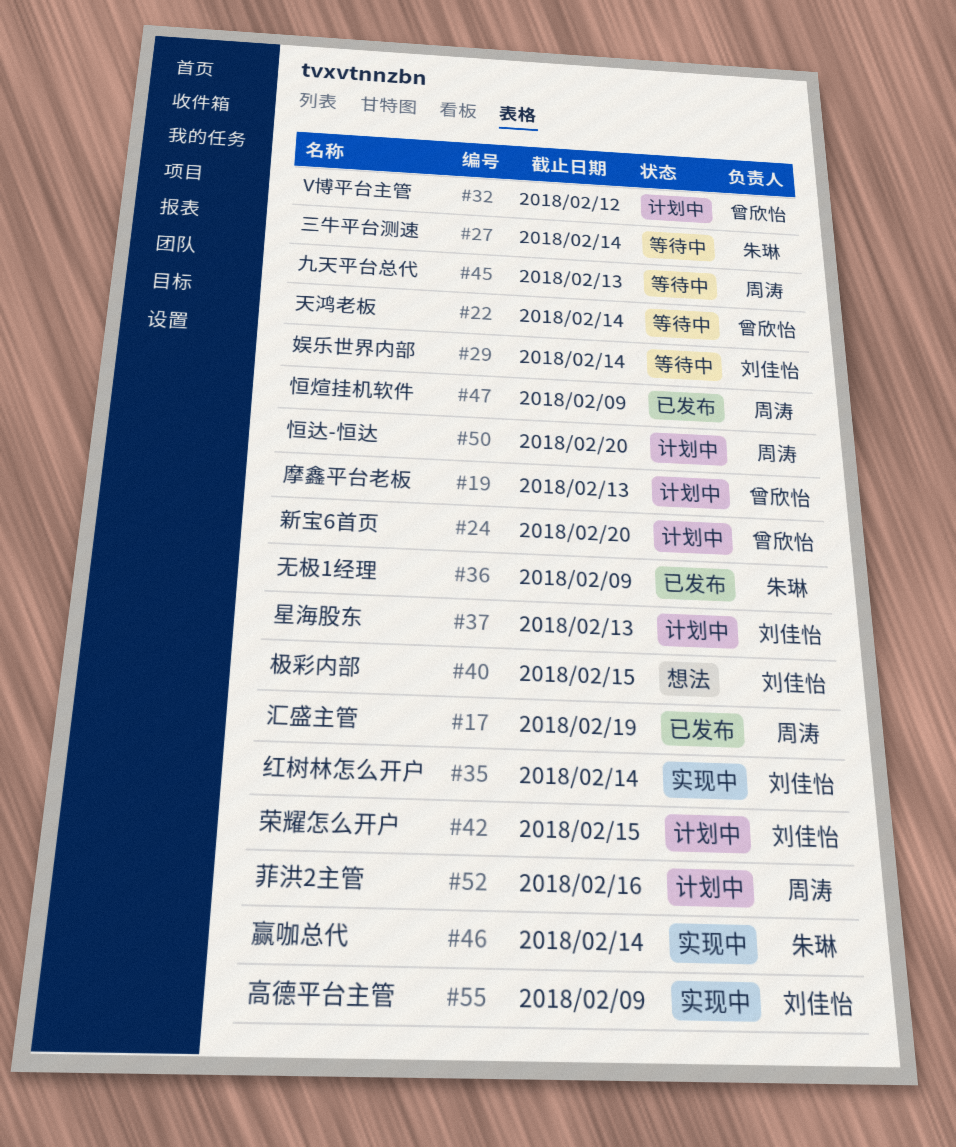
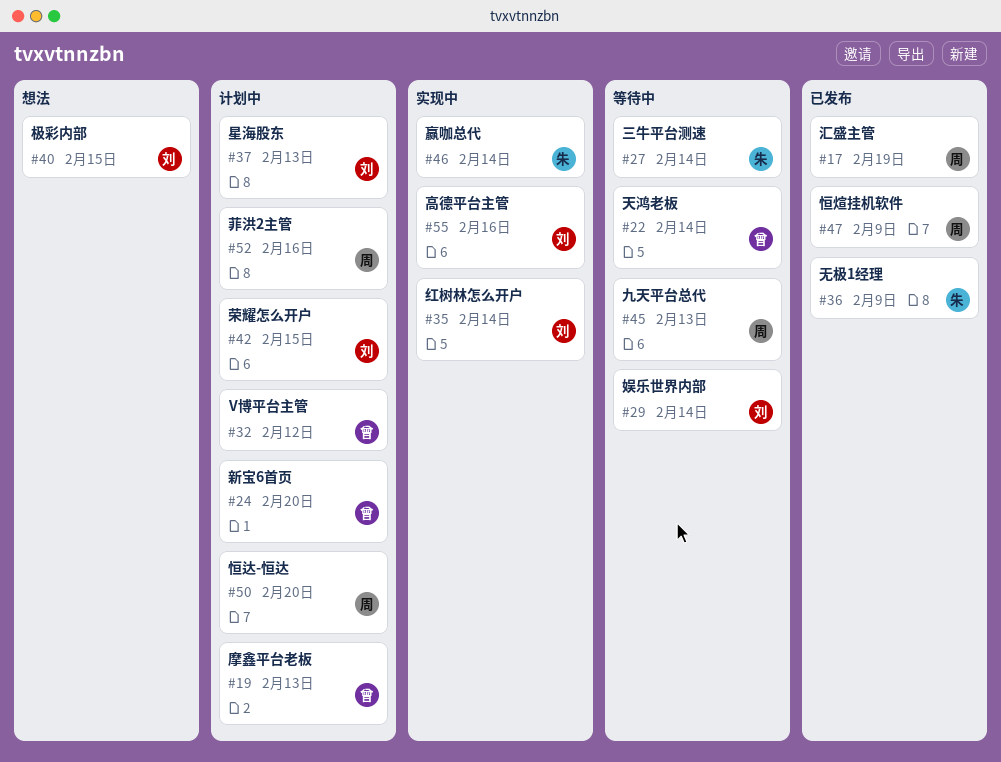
#55, due: Feb 9 -> Feb 16

